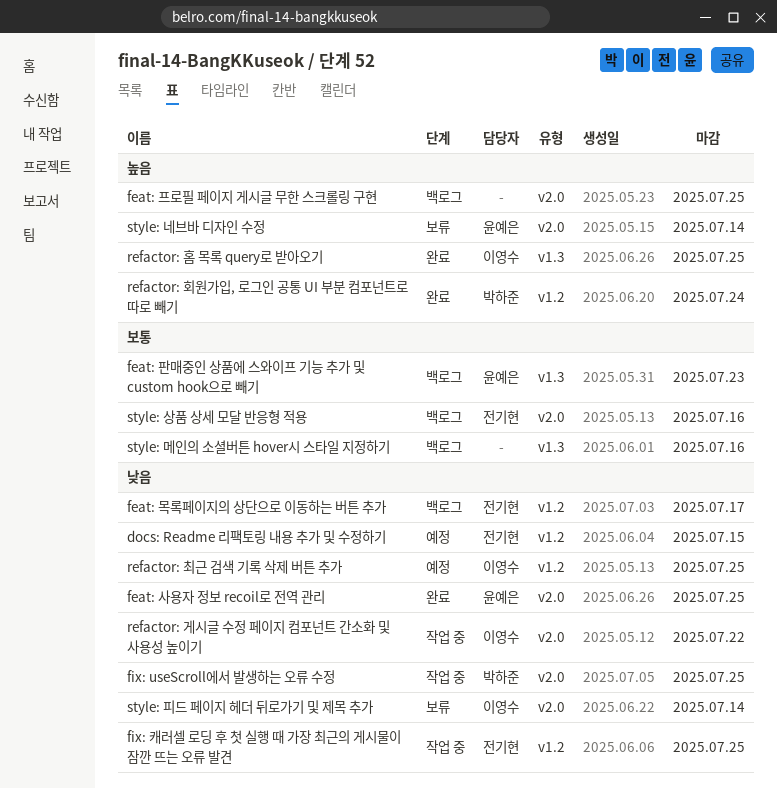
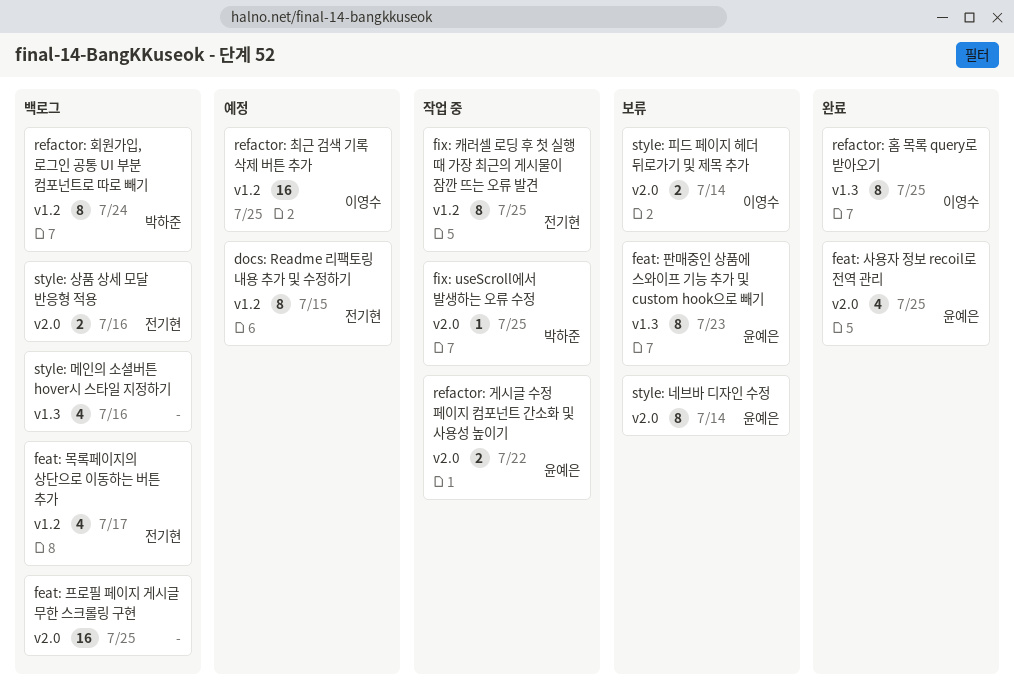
feat: 판매중인 상품에 스와이프 기능 추가 및 custom hook으로 빼기, status: 백로그 -> 보류
refactor: 게시글 수정 페이지 컴포넌트 간소화 및 사용성 높이기, owner: 이영수 -> 윤예은
refactor: 회원가입, 로그인 공통 UI 부분 컴포넌트로 따로 빼기, status: 완료 -> 백로그

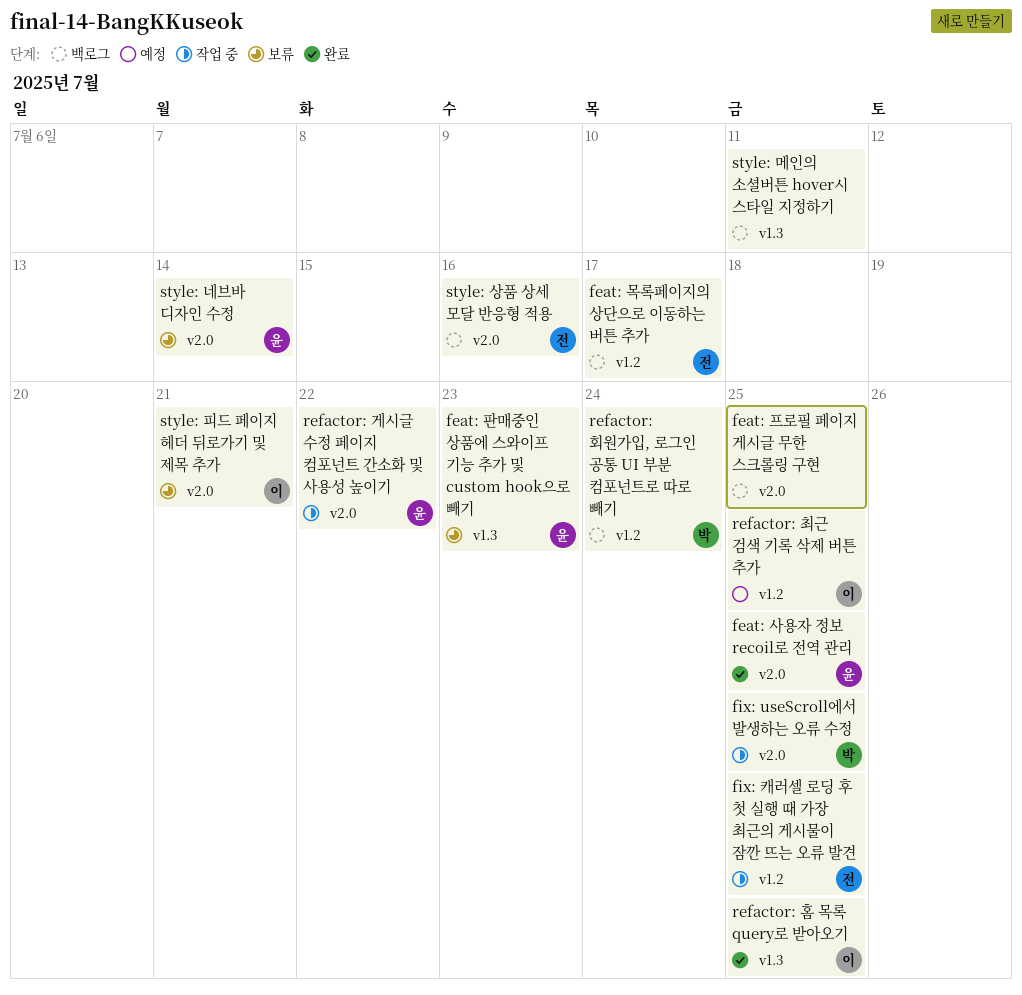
docs: Readme 리팩토링 내용 추가 및 수정하기: present -> none
style: 메인의 소셜버튼 hover시 스타일 지정하기, due: Jul 16 -> Jul 11
style: 피드 페이지 헤더 뒤로가기 및 제목 추가, due: Jul 14 -> Jul 21

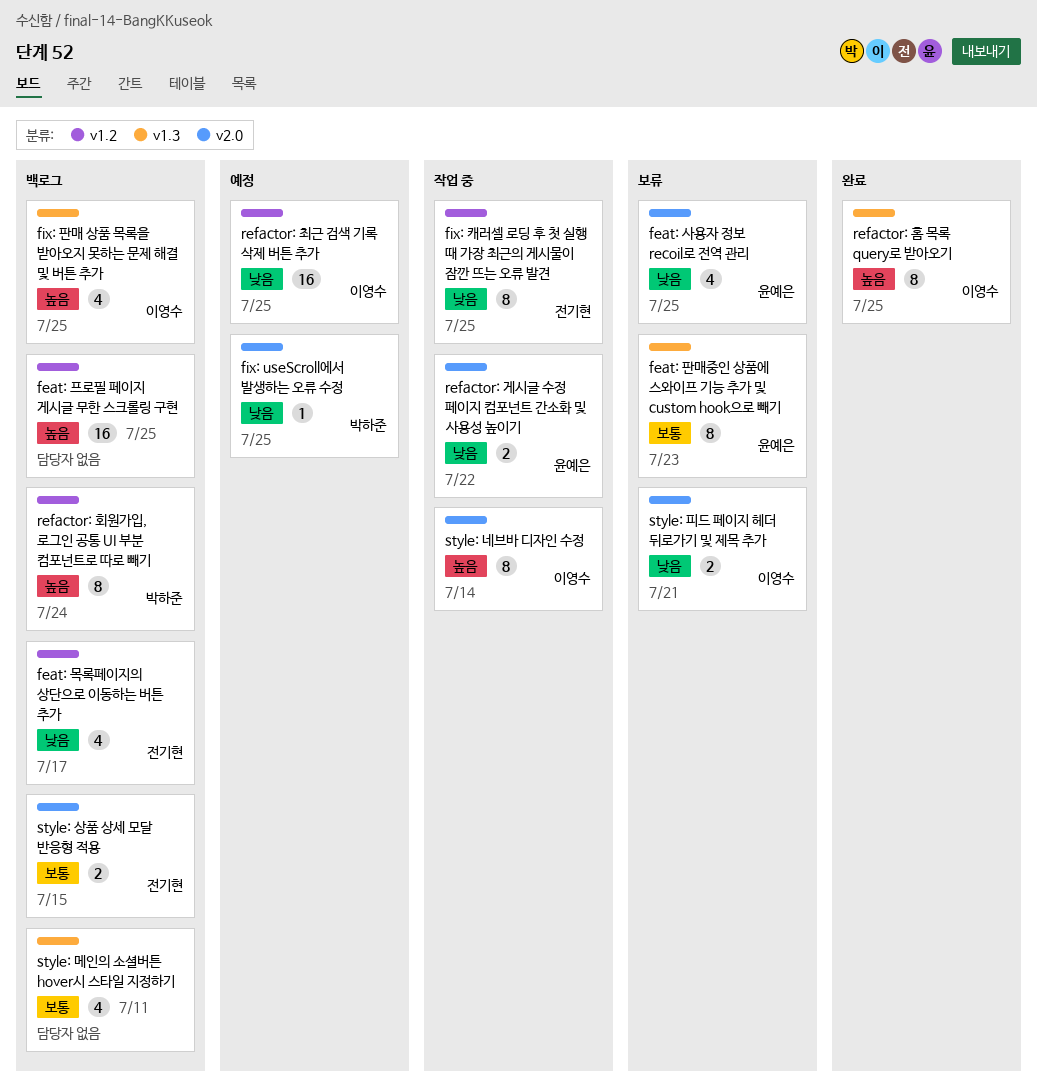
feat: 사용자 정보 recoil로 전역 관리, status: 완료 -> 보류
feat: 프로필 페이지 게시글 무한 스크롤링 구현, label: v2.0 -> v1.2
fix: useScroll에서 발생하는 오류 수정, status: 작업 중 -> 예정
fix: 판매 상품 목록을 받아오지 못하는 문제 해결 및 버튼 추가: none -> present
style: 네브바 디자인 수정, status: 보류 -> 작업 중
style: 네브바 디자인 수정, owner: 윤예은 -> 이영수
style: 상품 상세 모달 반응형 적용, due: Jul 16 -> Jul 15

